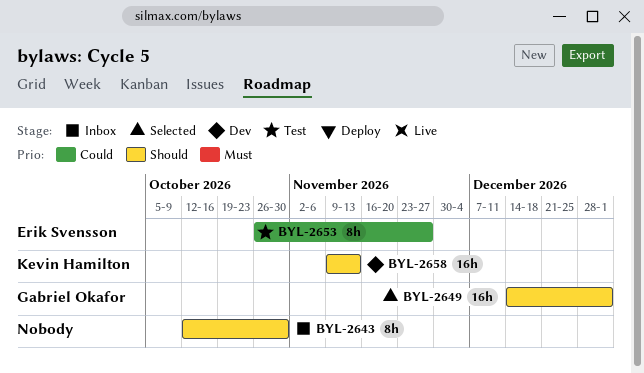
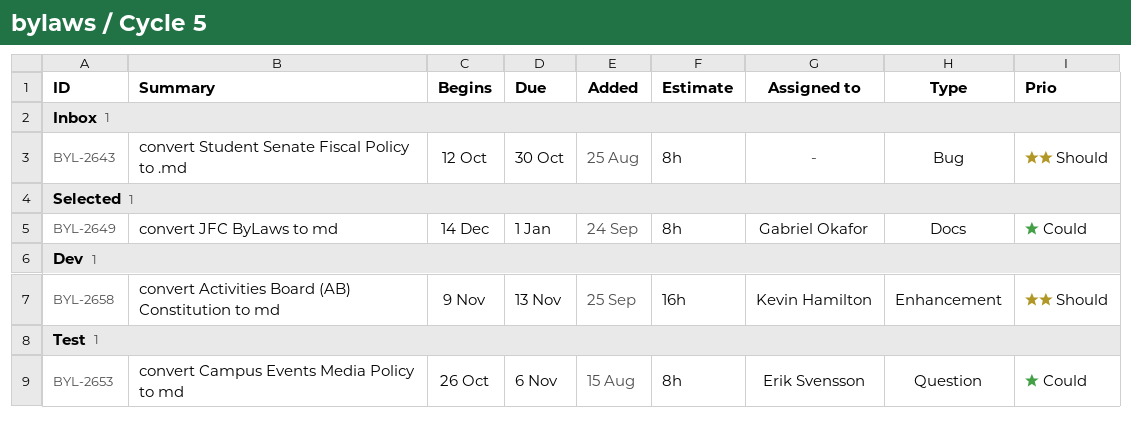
BYL-2649, priority: Should -> Could
BYL-2649, estimate: 16h -> 8h
BYL-2653, due: Nov 27 -> Nov 6

